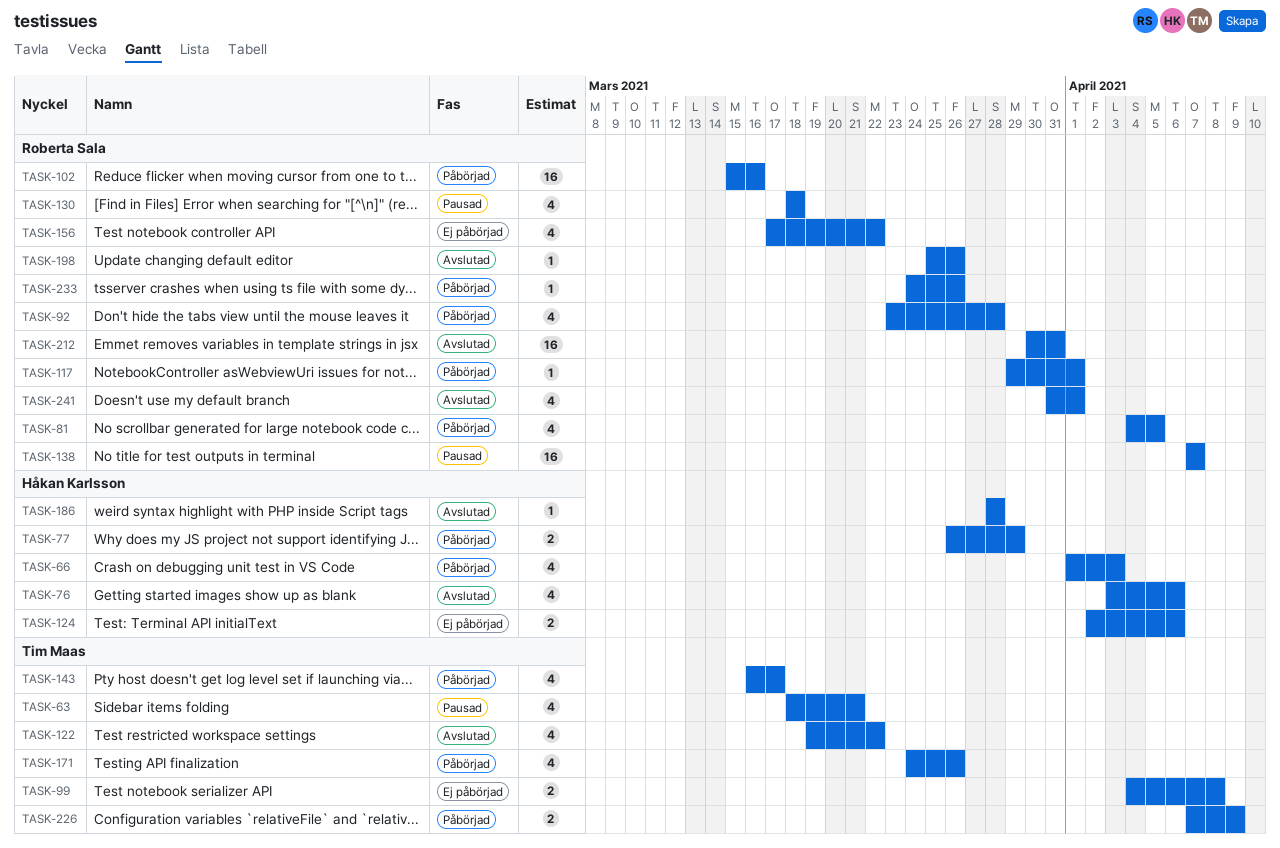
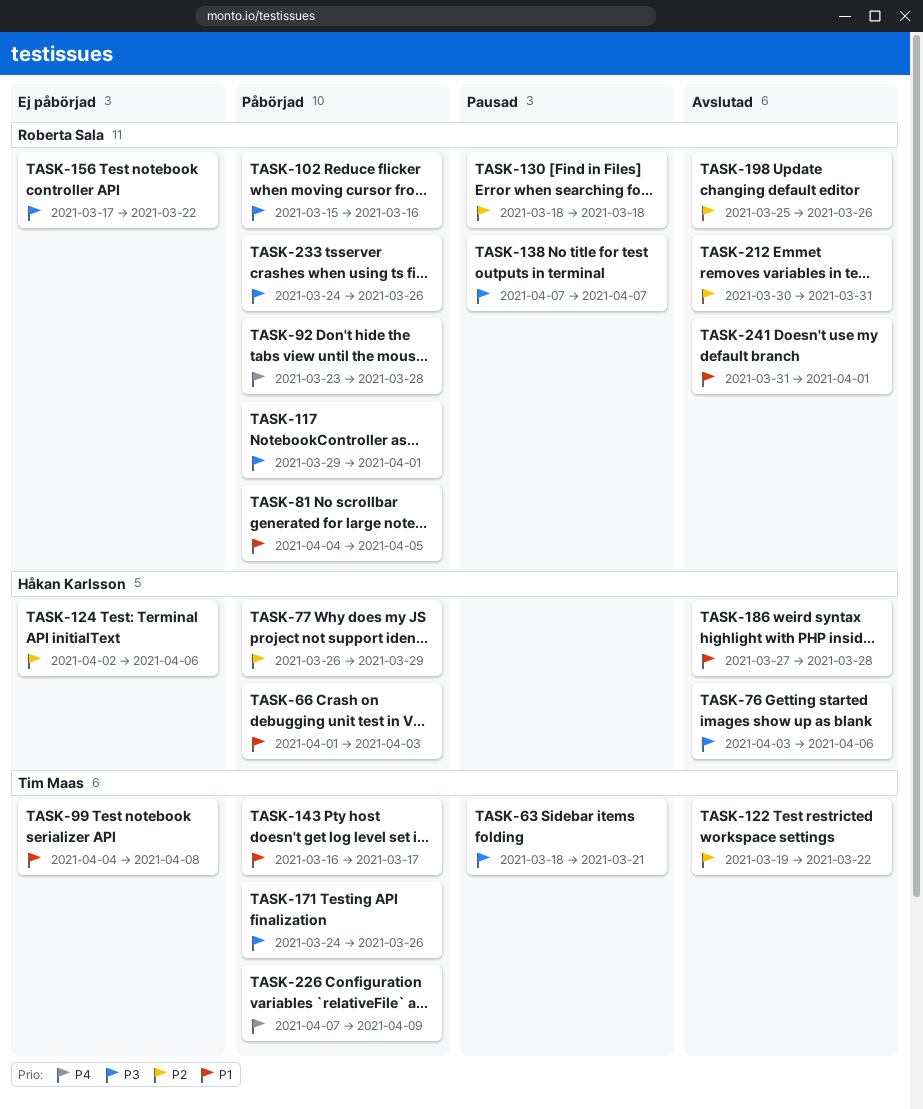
TASK-186, start: Mar 28 -> Mar 27

